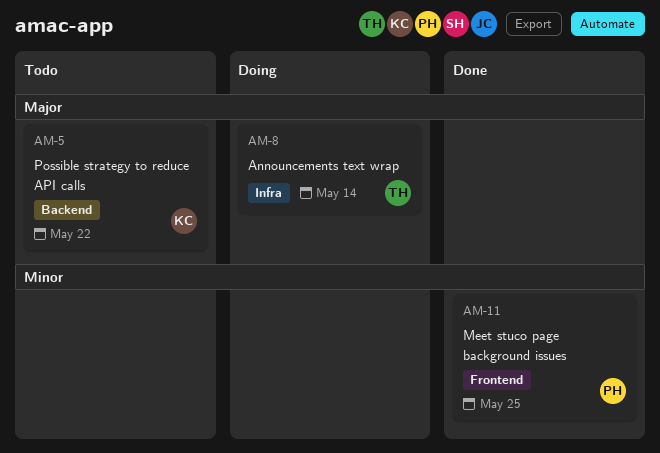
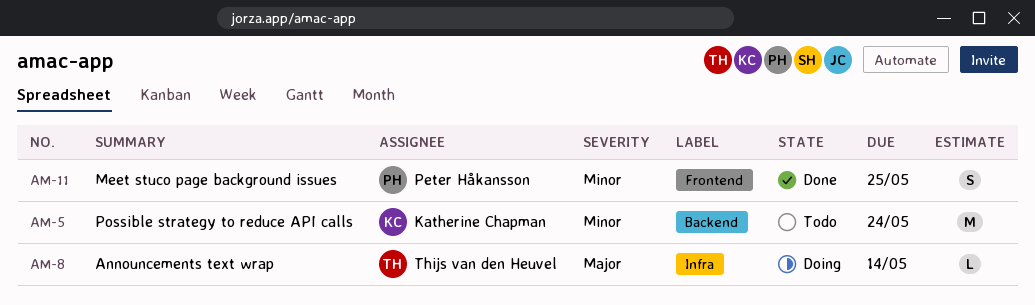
AM-5, priority: Major -> Minor
AM-5, due: May 22 -> May 24

